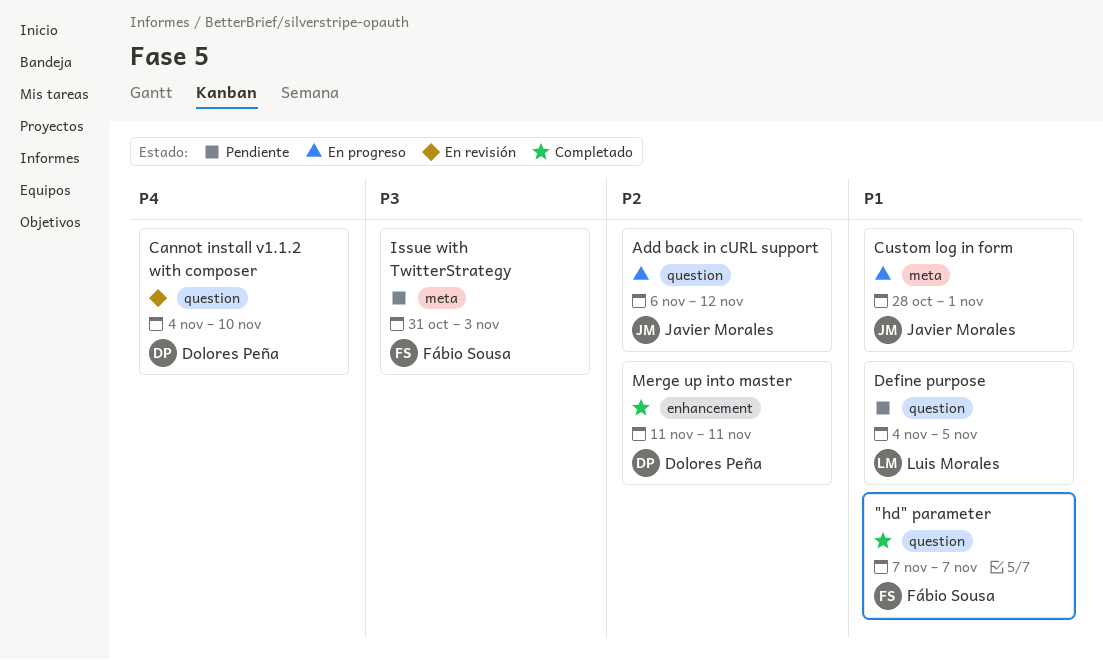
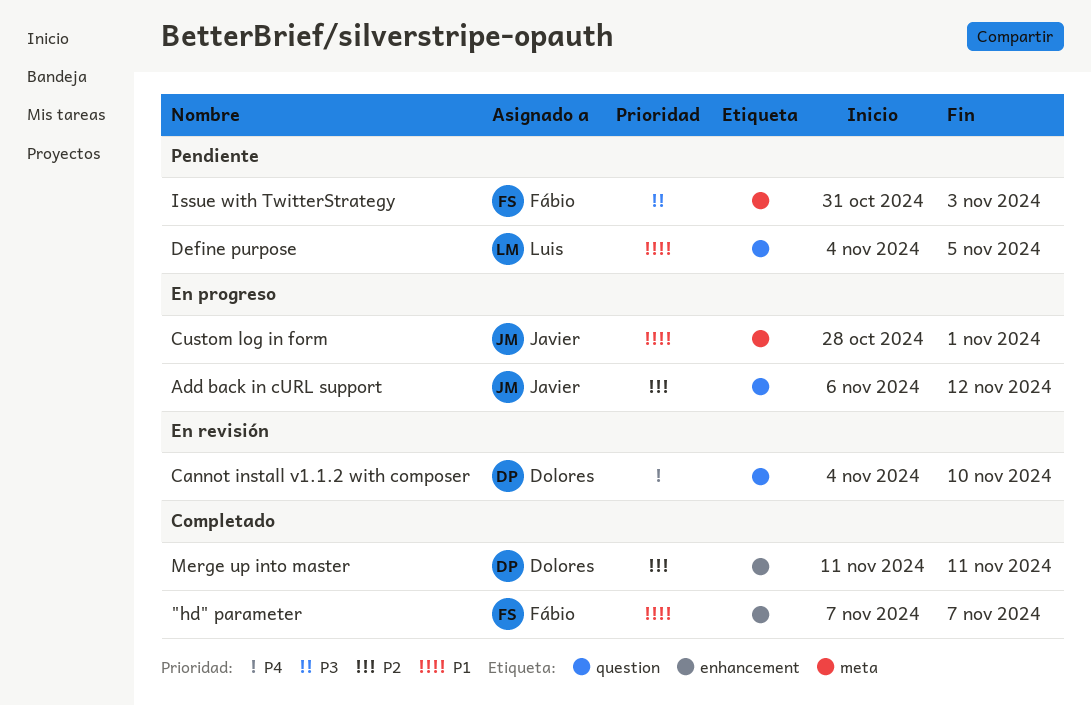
"hd" parameter, label: question -> enhancement

